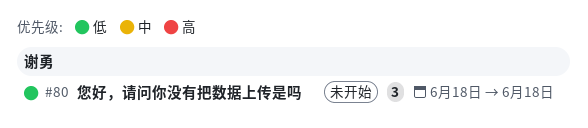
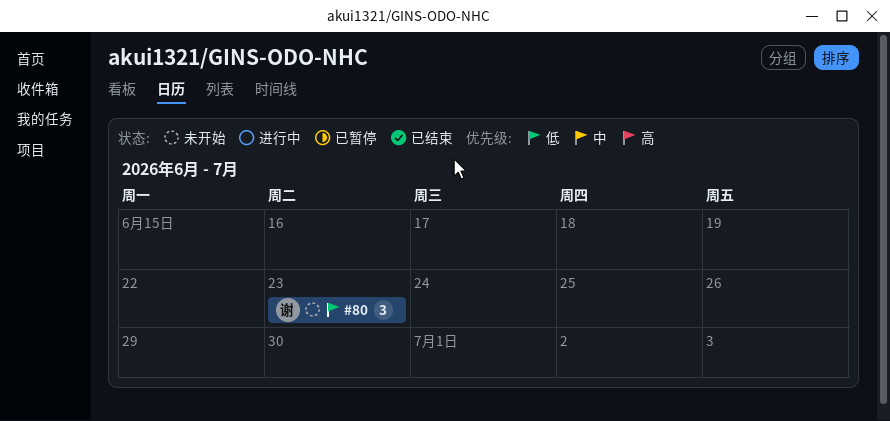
#80, start: Jun 18 -> Jun 23
#80, due: Jun 18 -> Jun 23

